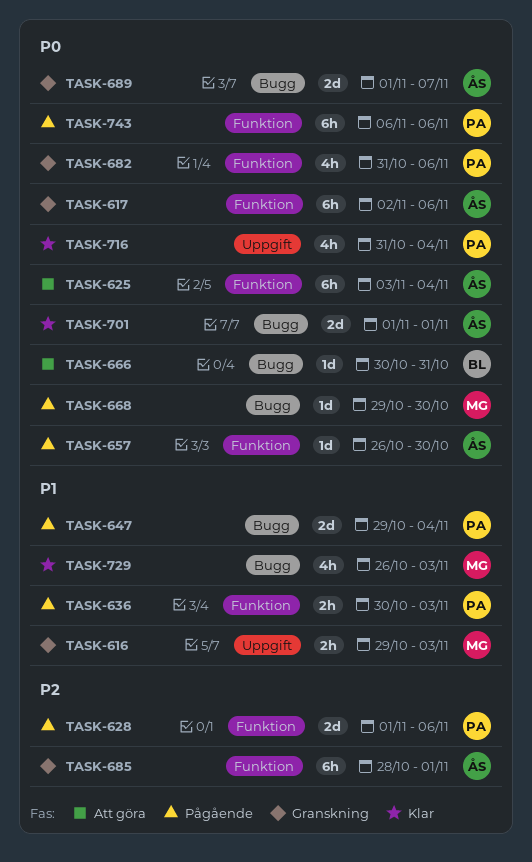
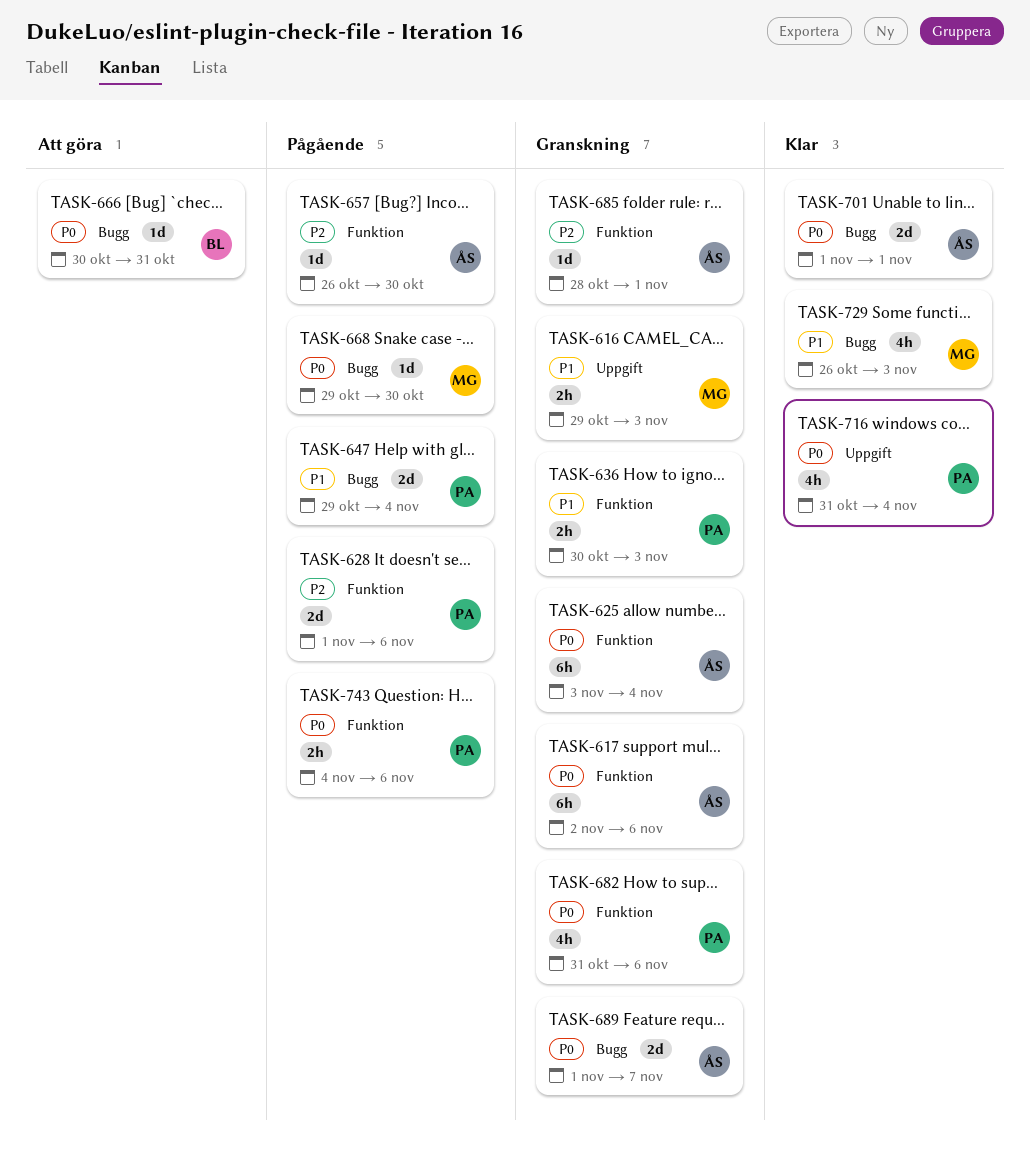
TASK-625, status: Att göra -> Granskning
TASK-636, status: Pågående -> Granskning
TASK-657, priority: P0 -> P2
TASK-685, estimate: 6h -> 1d
TASK-743, estimate: 6h -> 2h
TASK-743, start: Nov 6 -> Nov 4

